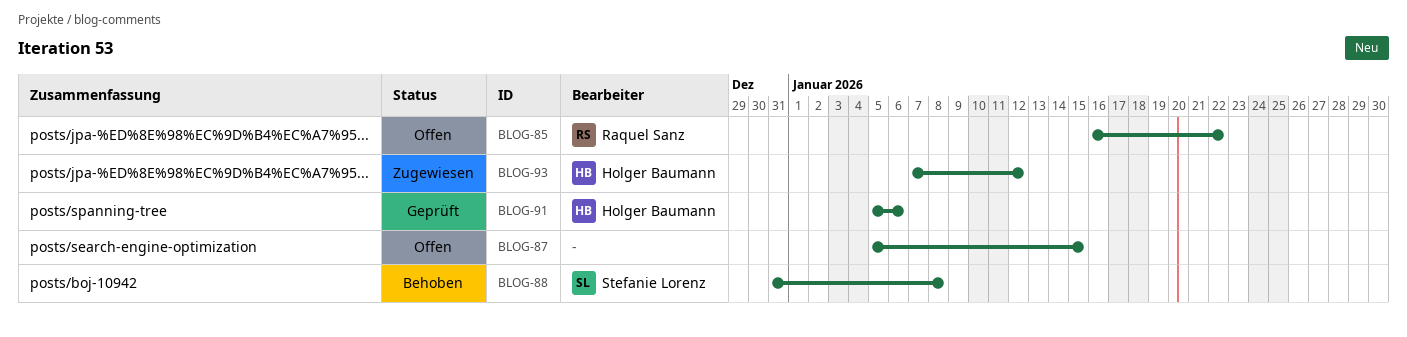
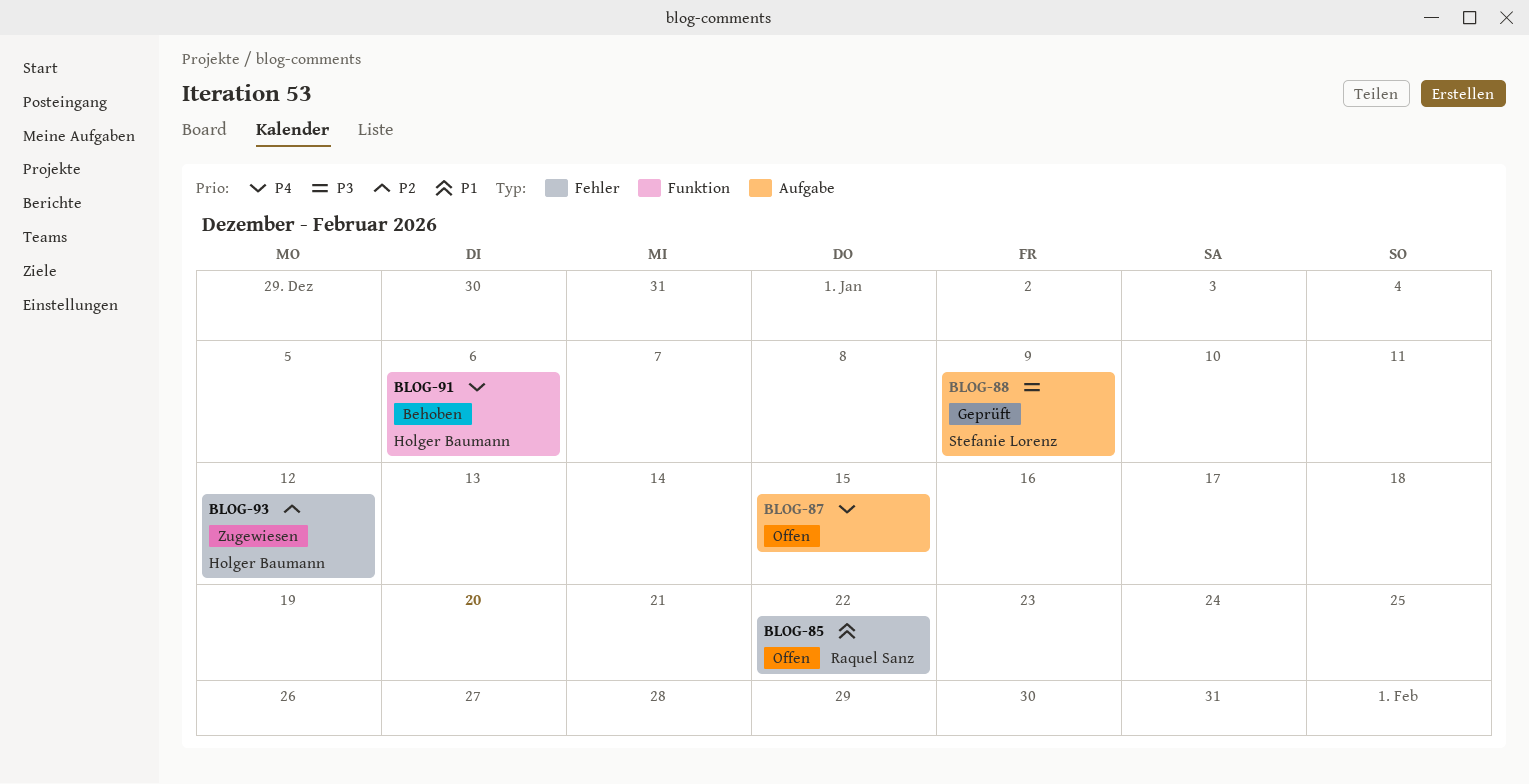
BLOG-88, status: Behoben -> Geprüft
BLOG-88, due: Jan 8 -> Jan 9
BLOG-91, status: Geprüft -> Behoben

